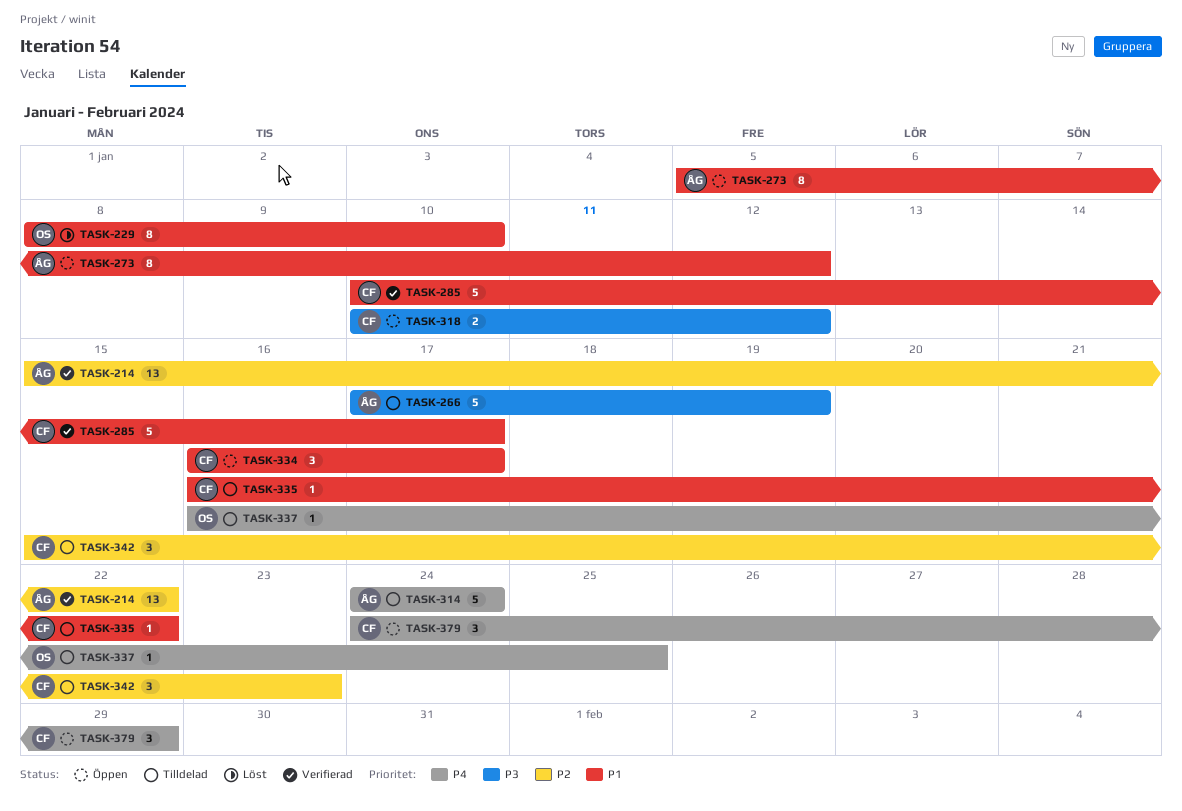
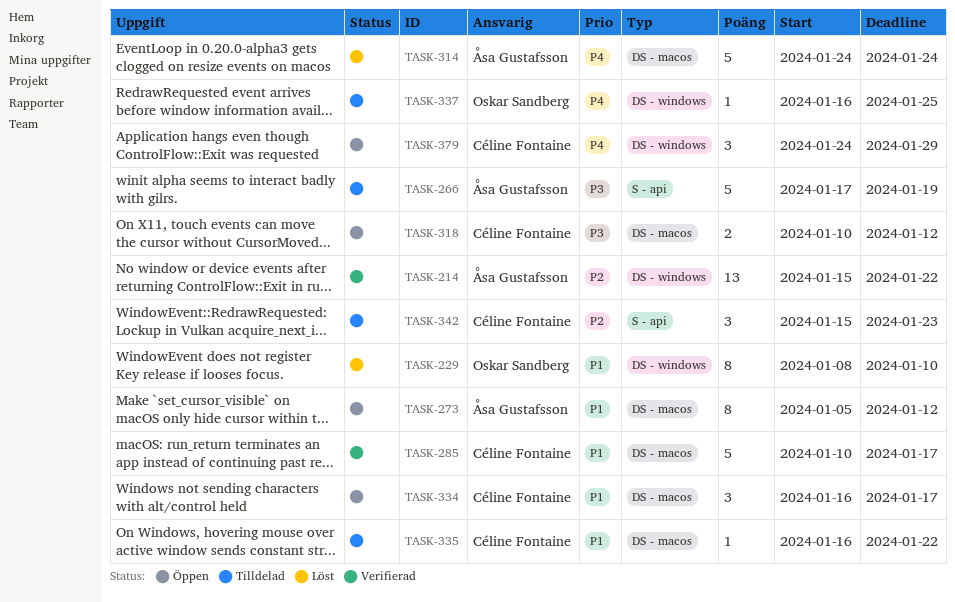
TASK-314, status: Tilldelad -> Löst

